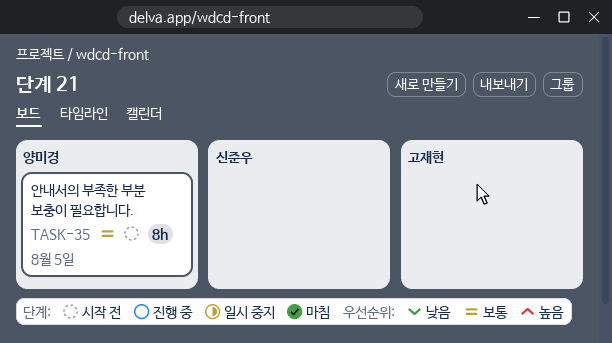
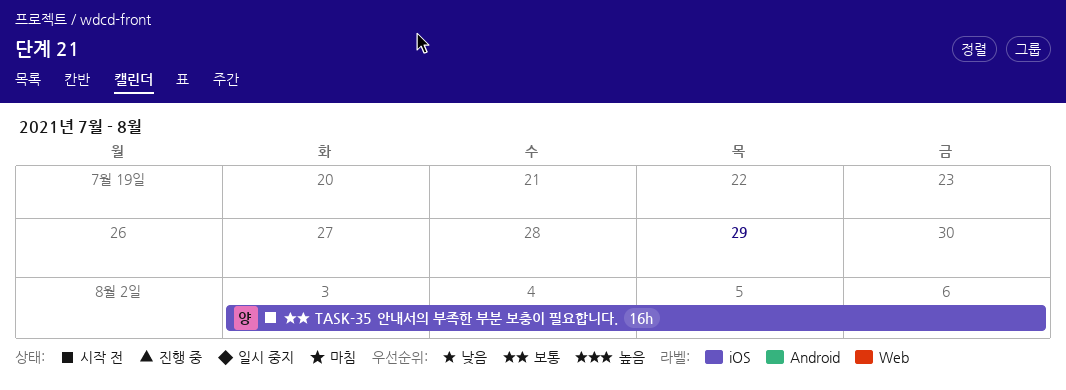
TASK-35, estimate: 8h -> 16h
TASK-35, due: Aug 5 -> Aug 6

